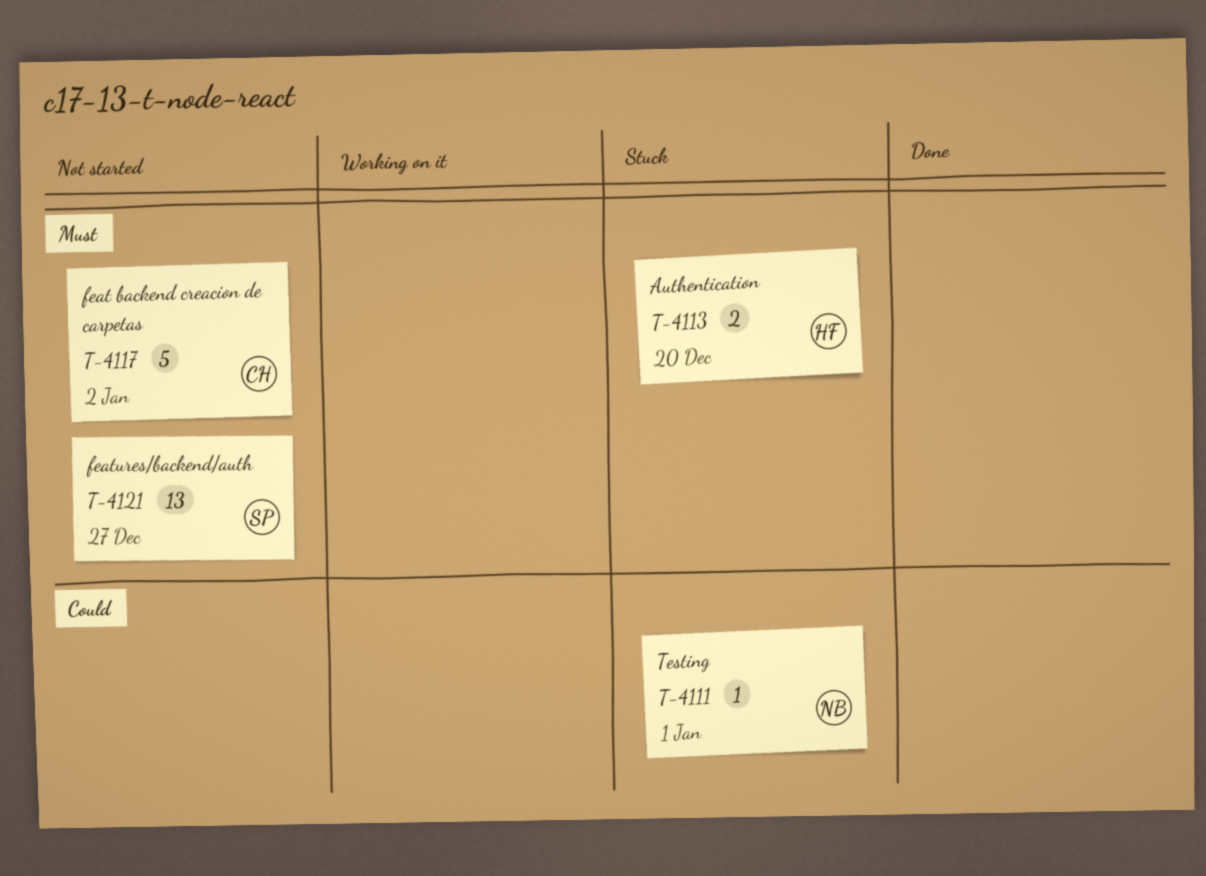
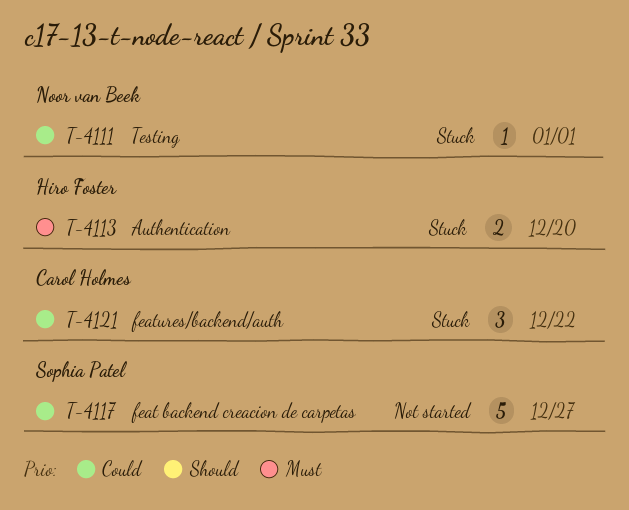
T-4117, owner: Carol Holmes -> Sophia Patel
T-4117, priority: Must -> Could
T-4117, due: Jan 2 -> Dec 27
T-4121, status: Not started -> Stuck
T-4121, owner: Sophia Patel -> Carol Holmes
T-4121, priority: Must -> Could
T-4121, estimate: 13 -> 3
T-4121, due: Dec 27 -> Dec 22

